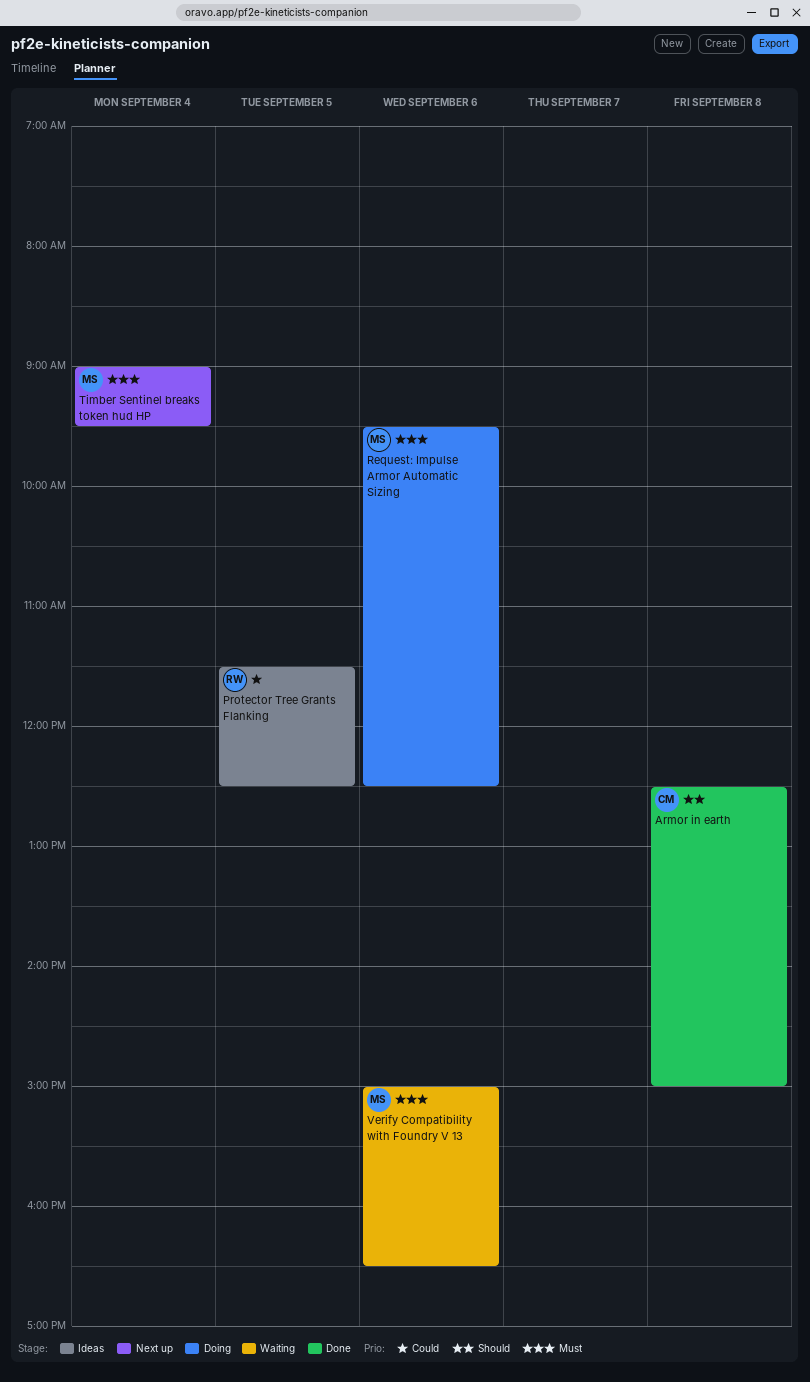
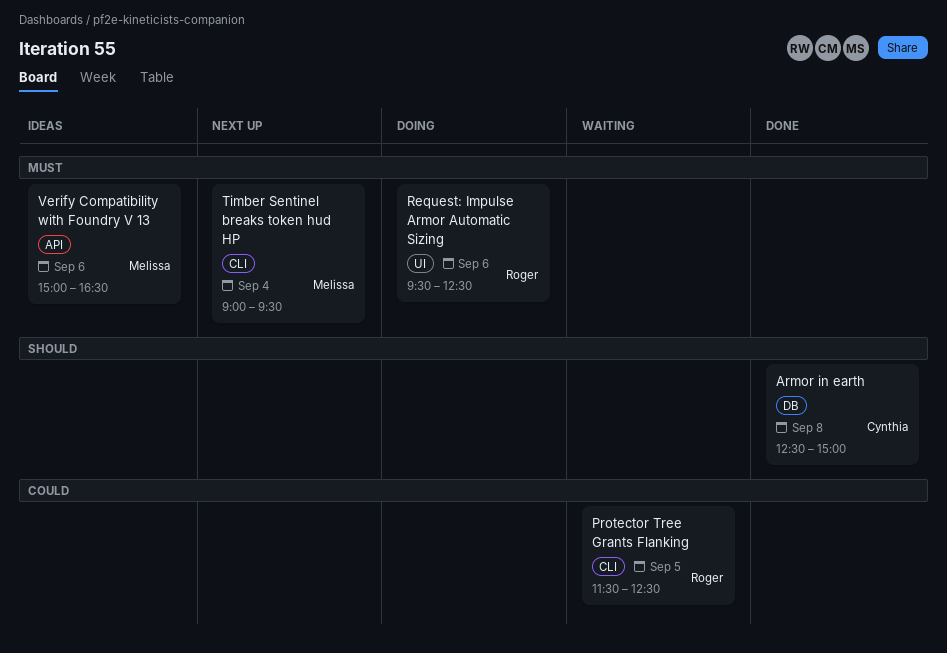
Protector Tree Grants Flanking, status: Ideas -> Waiting
Request: Impulse Armor Automatic Sizing, owner: Melissa -> Roger
Verify Compatibility with Foundry V 13, status: Waiting -> Ideas

